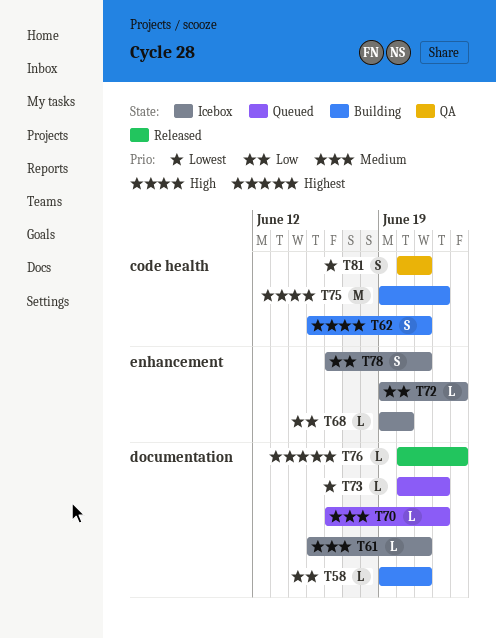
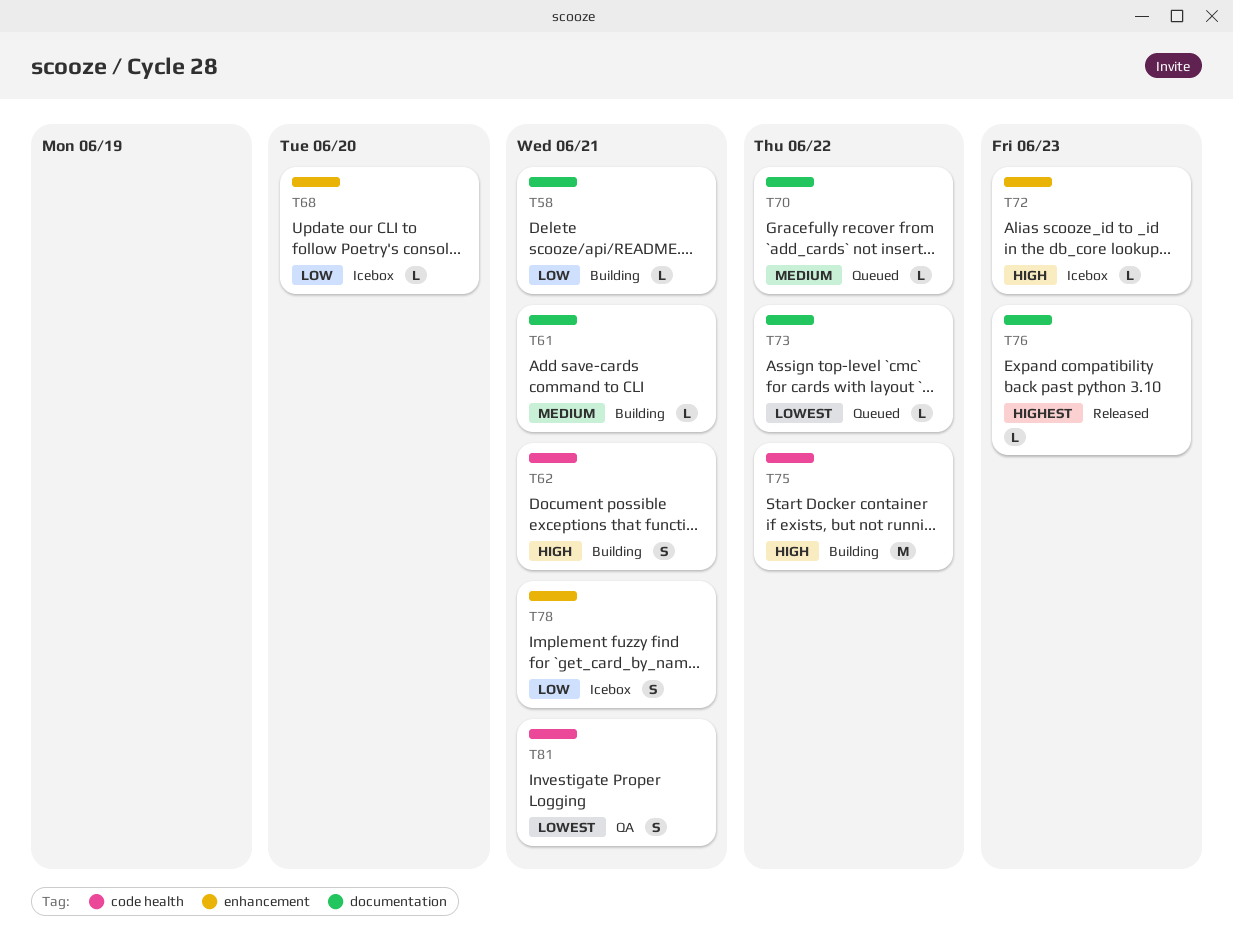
T61, status: Icebox -> Building
T72, priority: Low -> High

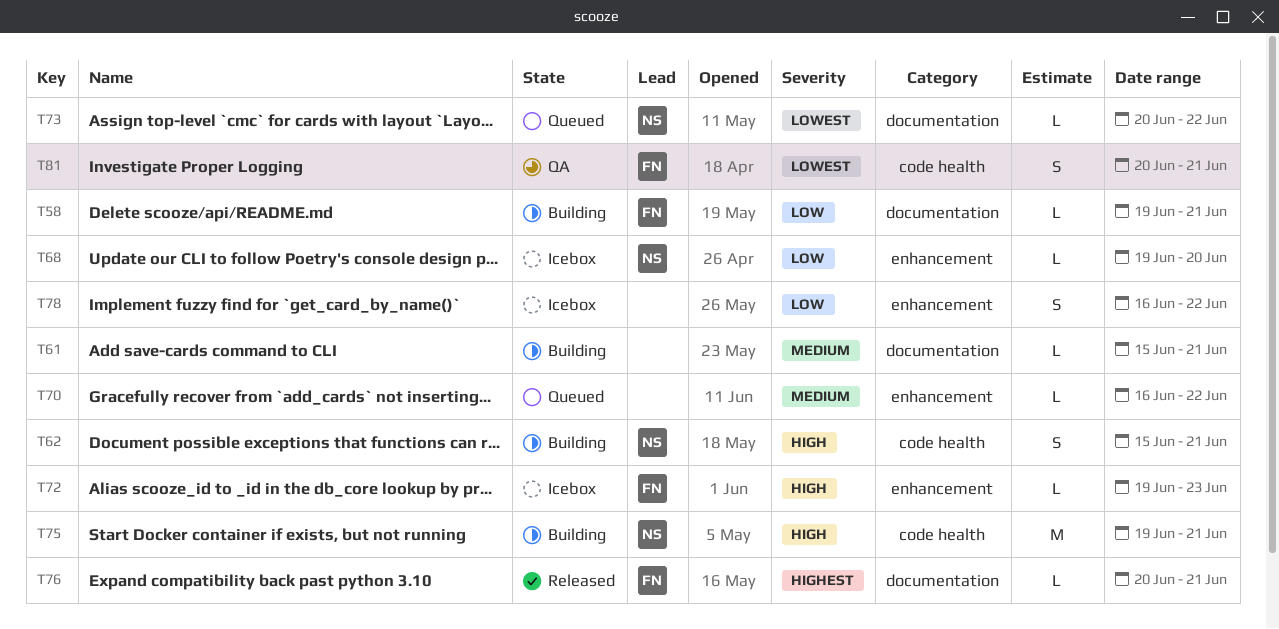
T70, label: documentation -> enhancement
T75, due: Jun 22 -> Jun 21
T76, due: Jun 23 -> Jun 21
T78, due: Jun 21 -> Jun 22

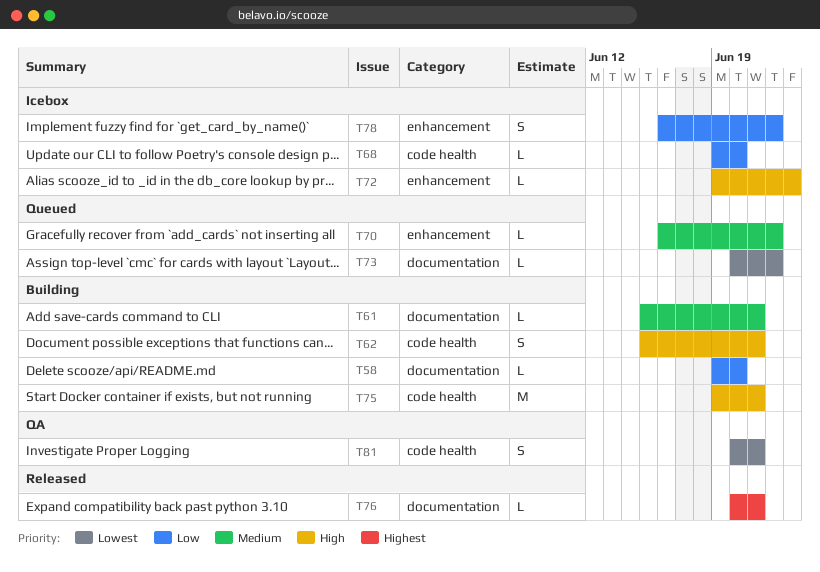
T58, due: Jun 21 -> Jun 20
T68, label: enhancement -> code health

